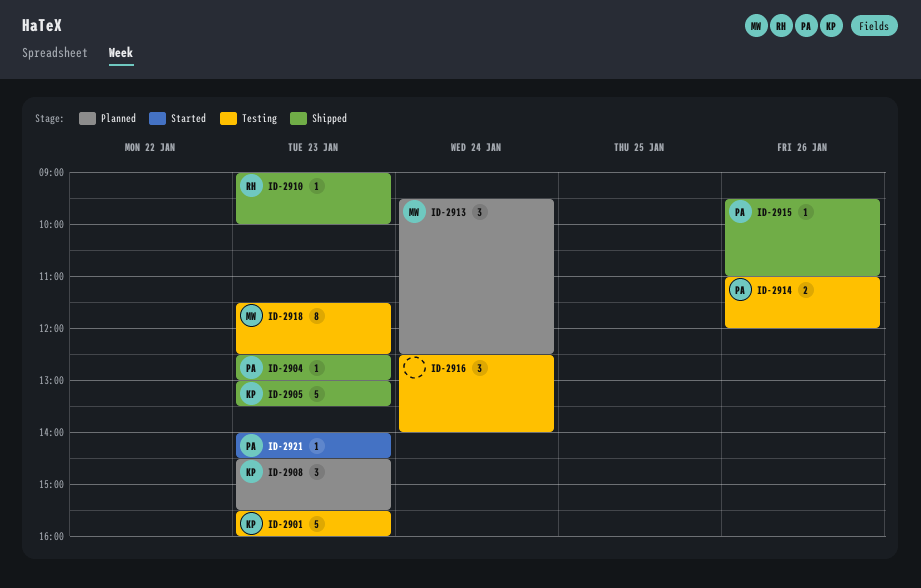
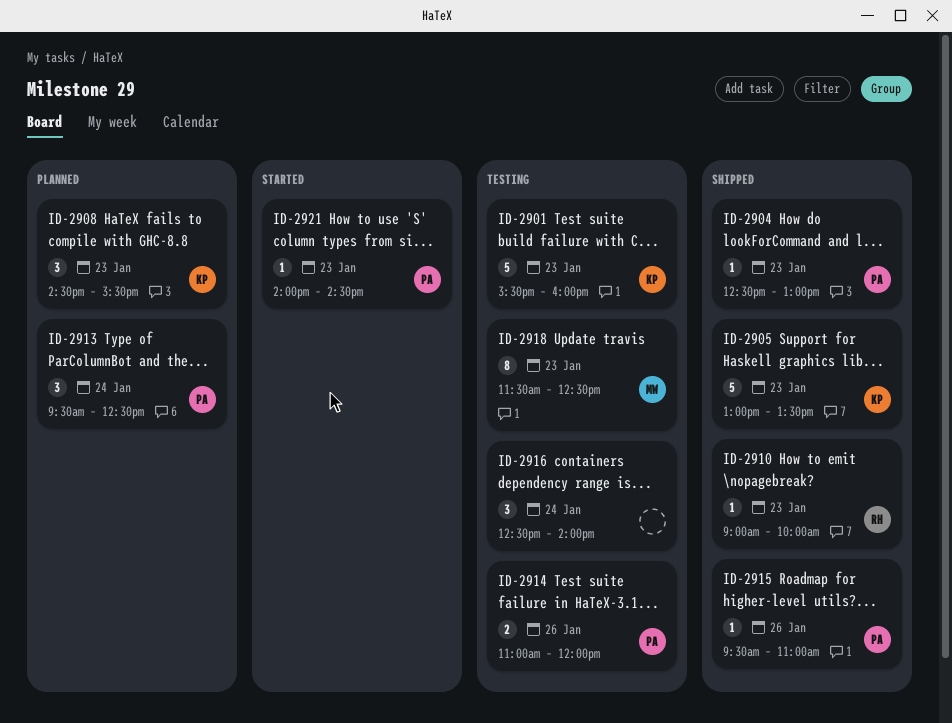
ID-2913, owner: MW -> PA

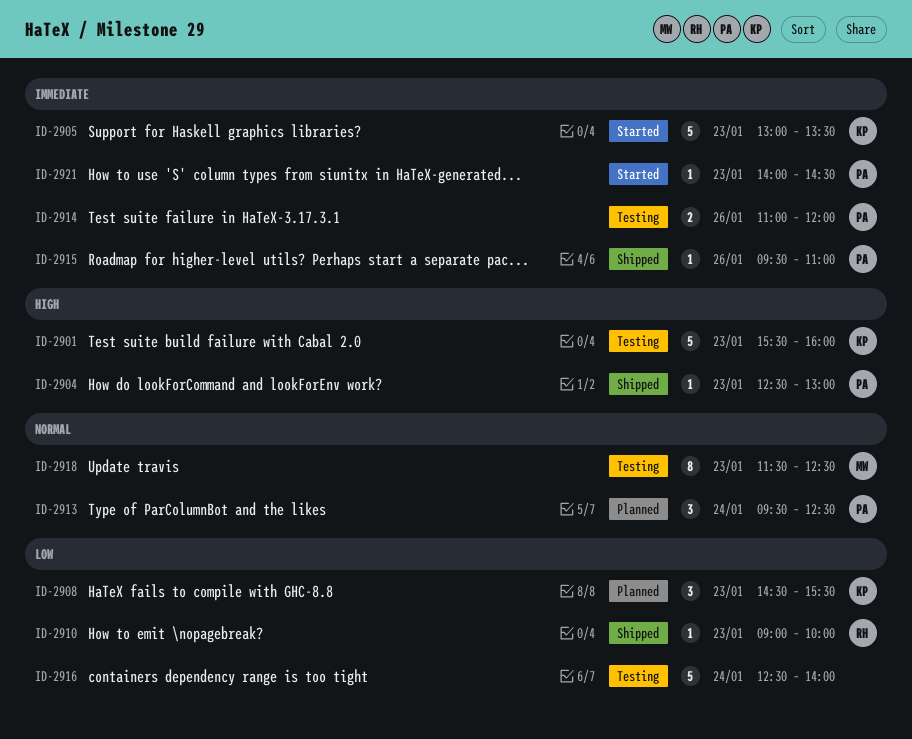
ID-2905, status: Shipped -> Started
ID-2916, estimate: 3 -> 5

